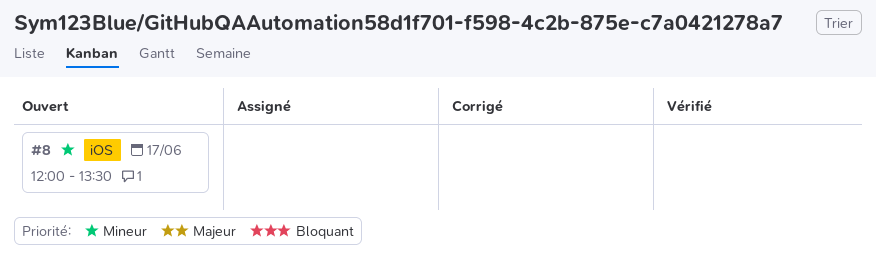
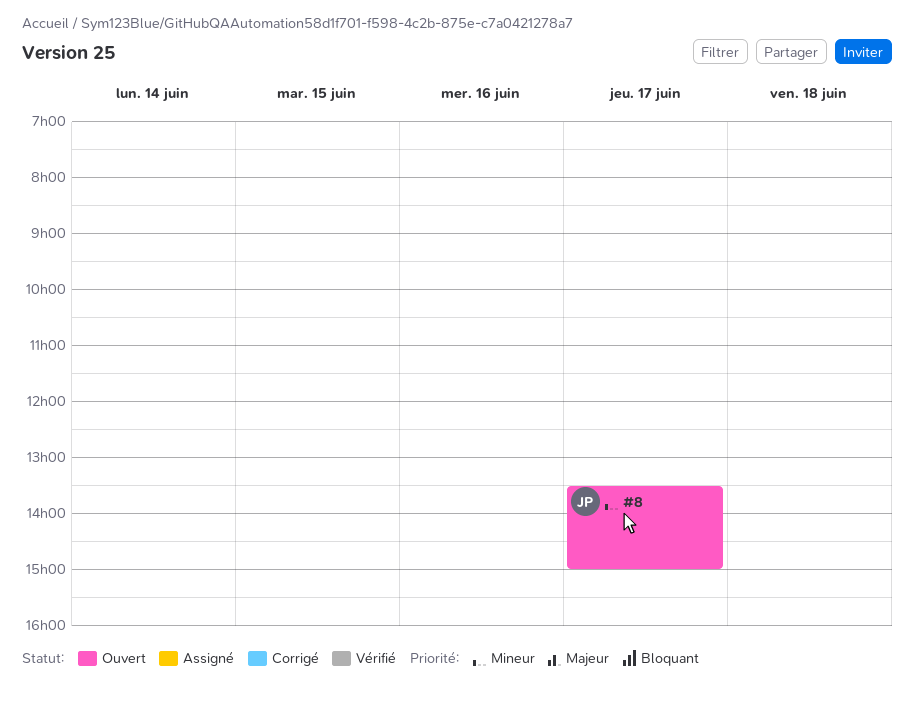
#8, begins: 12:00 -> 13:30
#8, ends: 13:30 -> 15:00

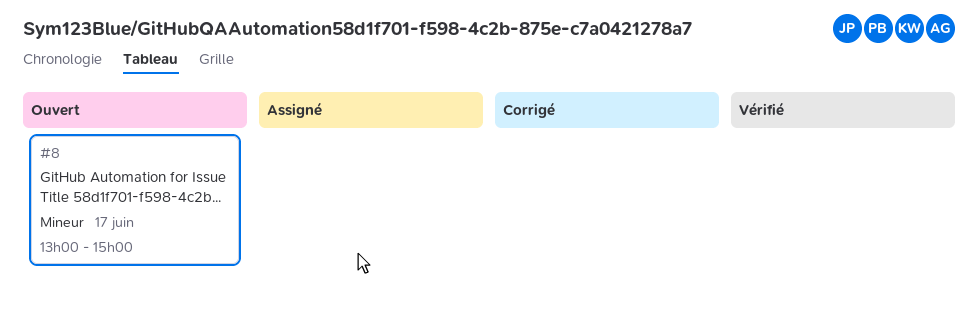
#8, begins: 13:30 -> 13:00

